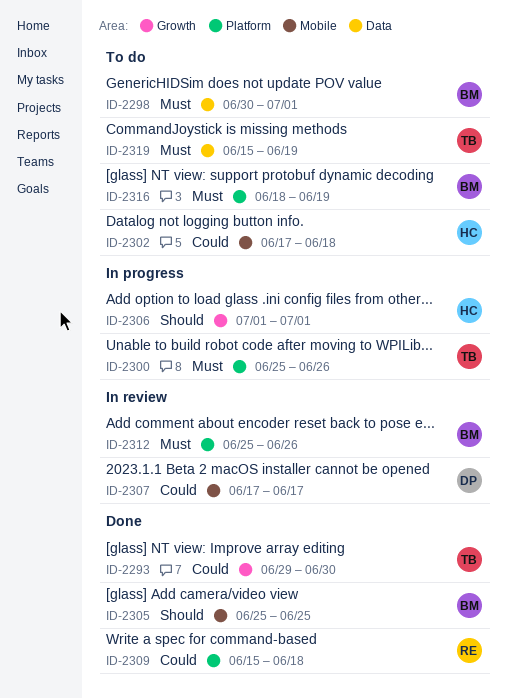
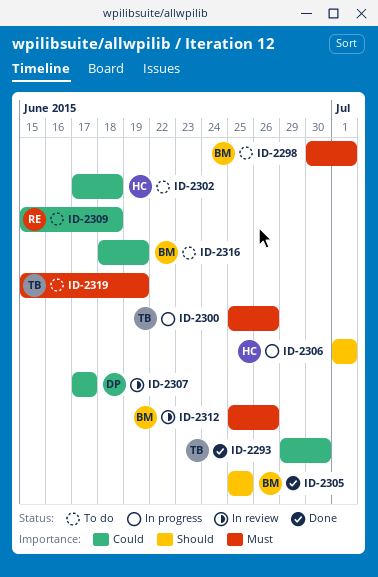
ID-2309, status: Done -> To do
ID-2316, priority: Must -> Could

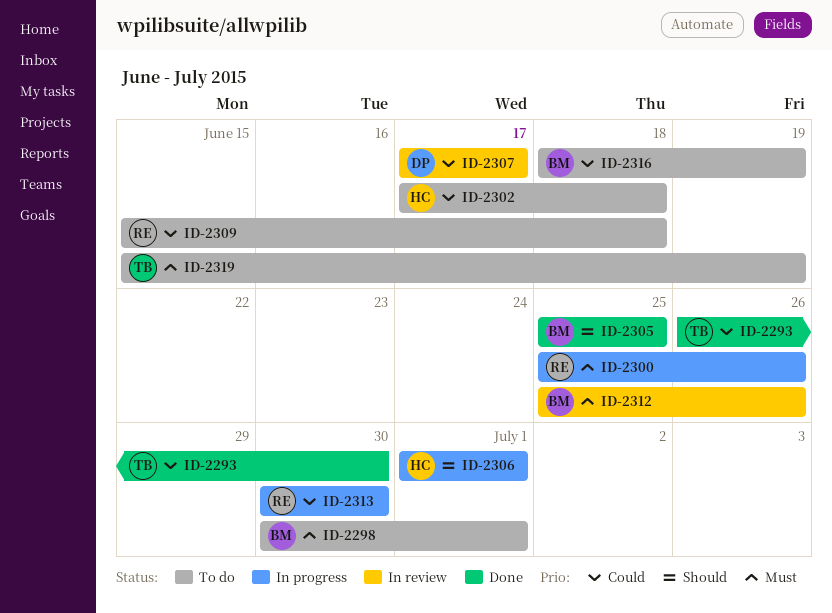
ID-2293, start: Jun 29 -> Jun 26
ID-2300, owner: TB -> RE
ID-2313: none -> present

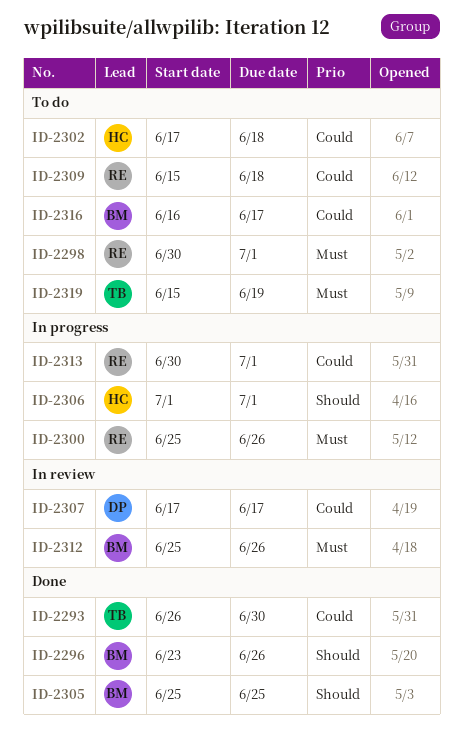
ID-2296: none -> present
ID-2298, owner: BM -> RE
ID-2313, due: Jun 30 -> Jul 1
ID-2316, start: Jun 18 -> Jun 16
ID-2316, due: Jun 19 -> Jun 17

